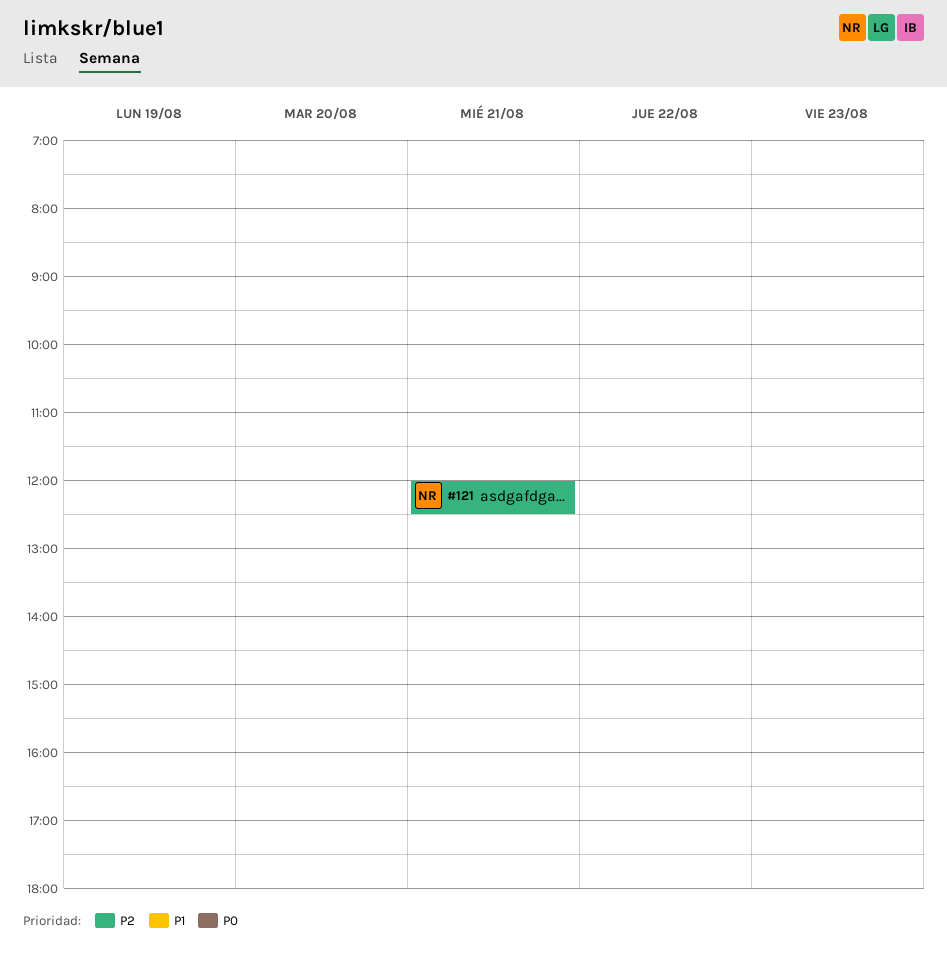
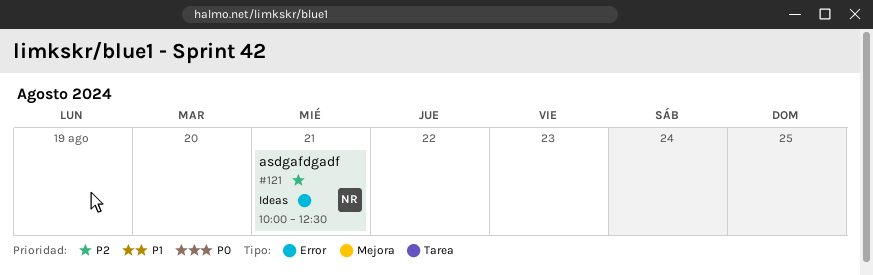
#121, begins: 12:00 -> 10:00

